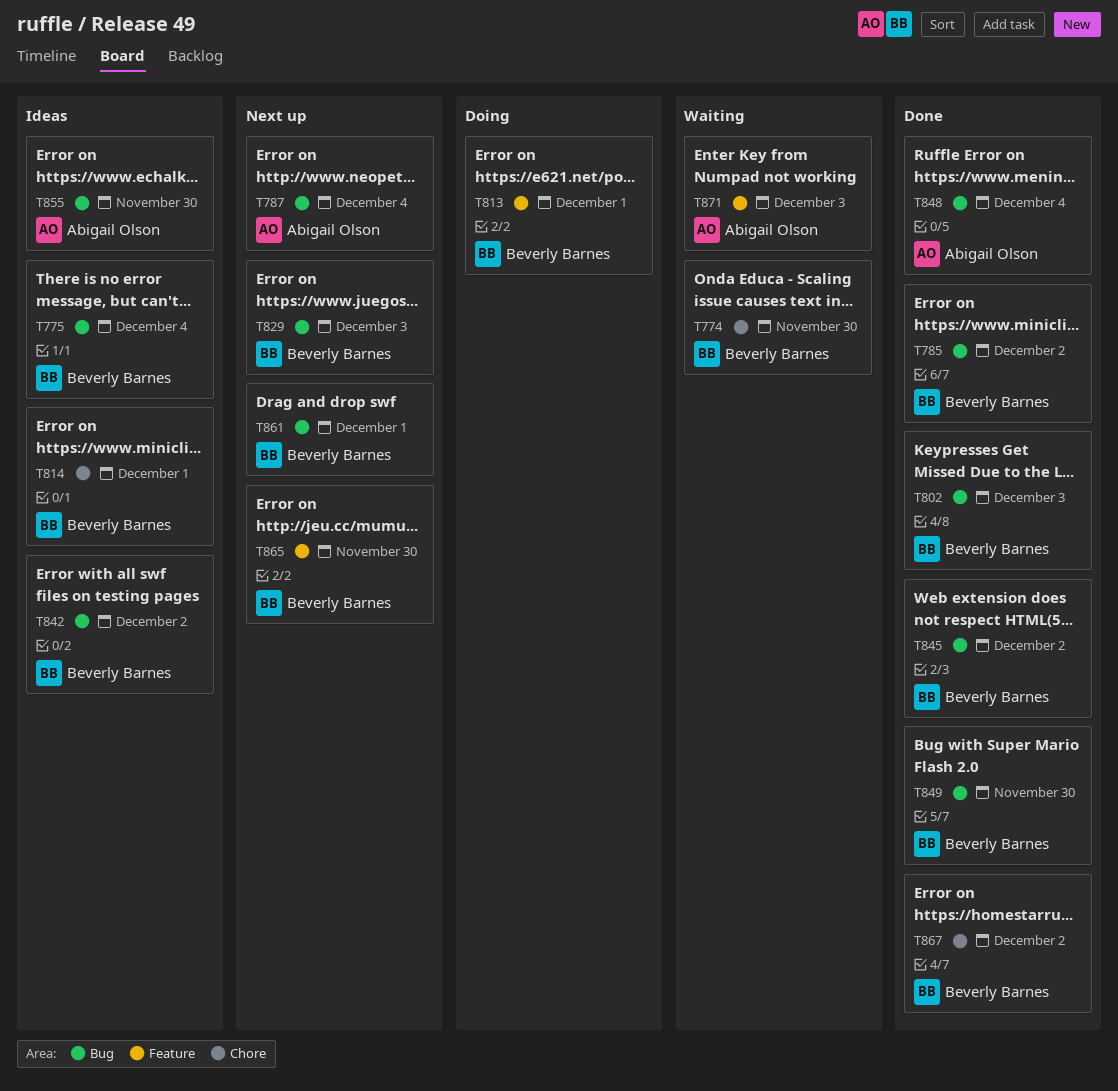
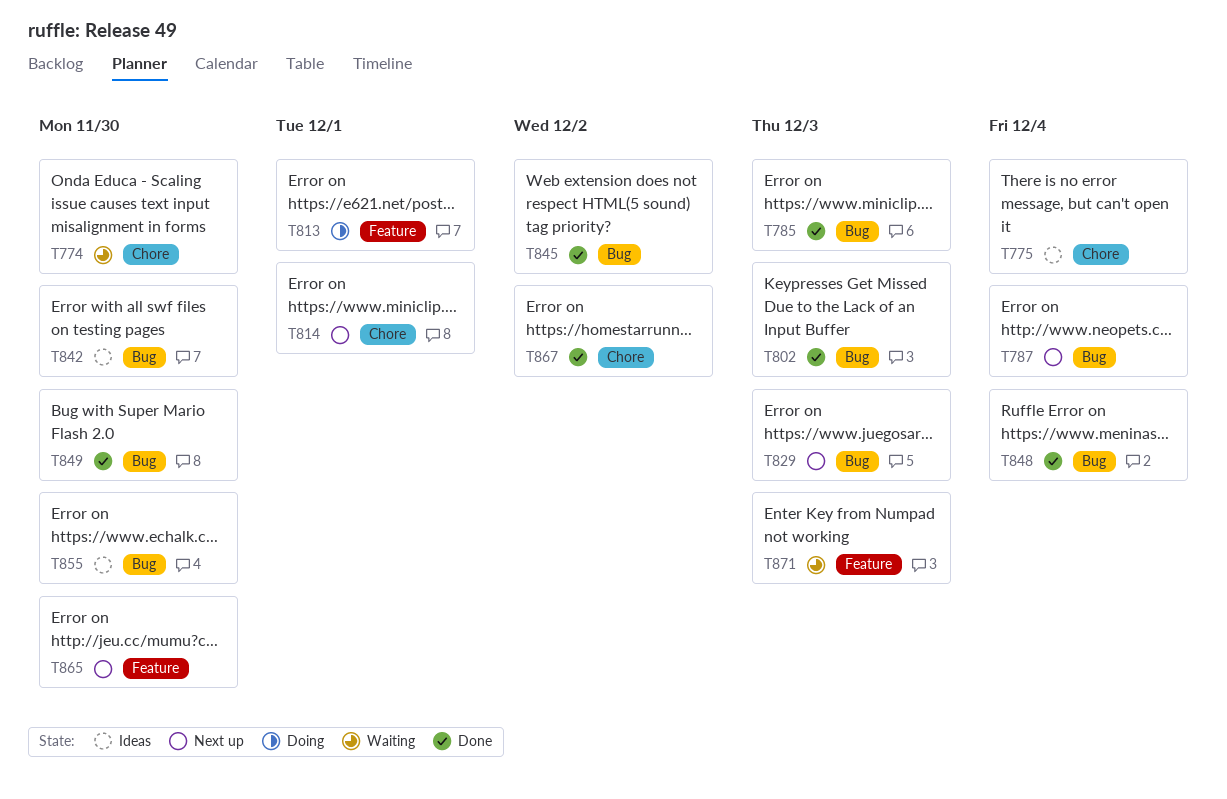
T775, label: Bug -> Chore
T785, due: Dec 2 -> Dec 3
T814, status: Ideas -> Next up
T842, due: Dec 2 -> Nov 30
T861: present -> none

